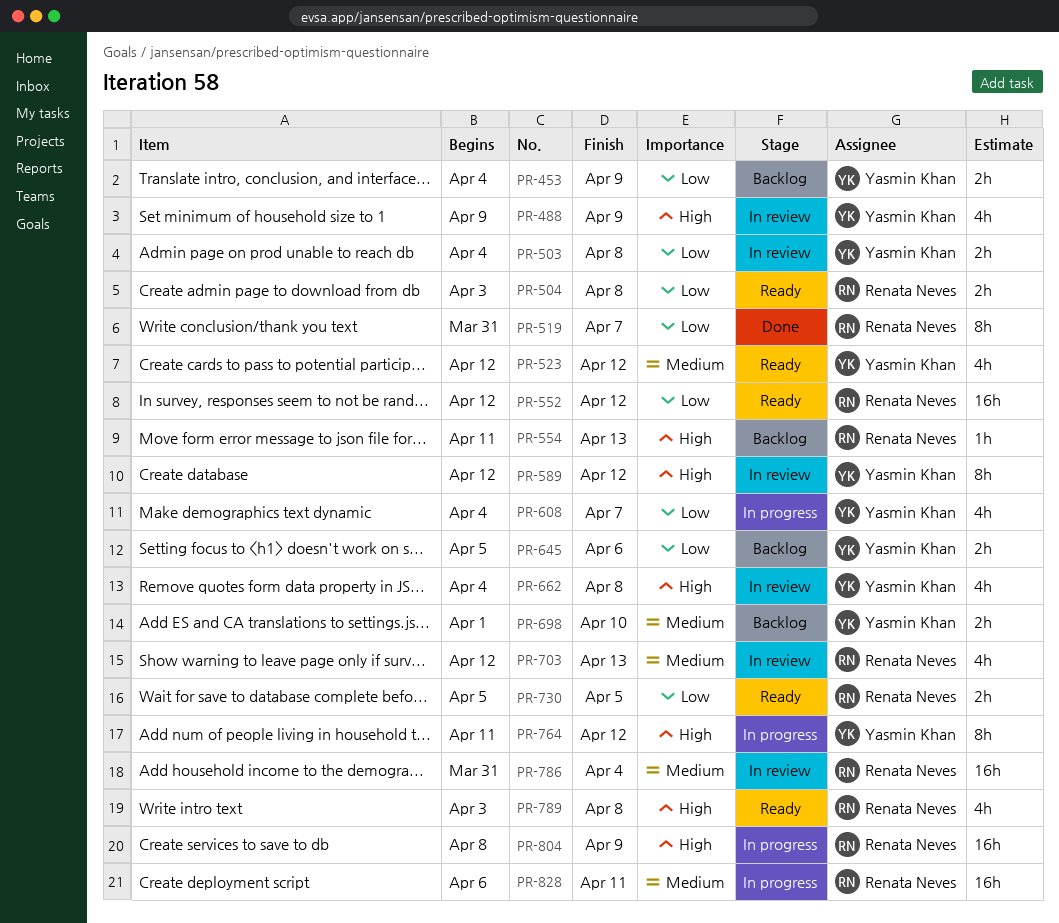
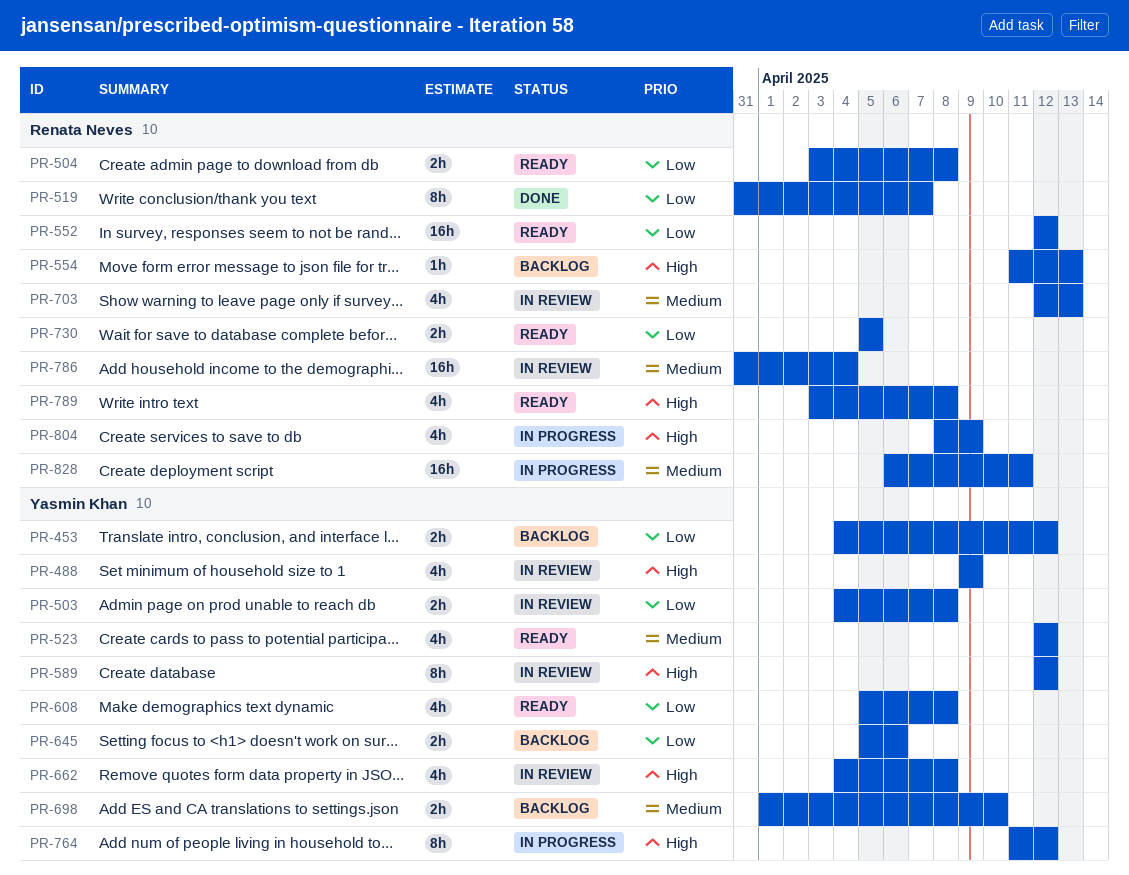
PR-453, due: Apr 9 -> Apr 12
PR-608, status: In progress -> Ready
PR-608, start: Apr 4 -> Apr 5
PR-608, due: Apr 7 -> Apr 8
PR-804, estimate: 16h -> 4h

